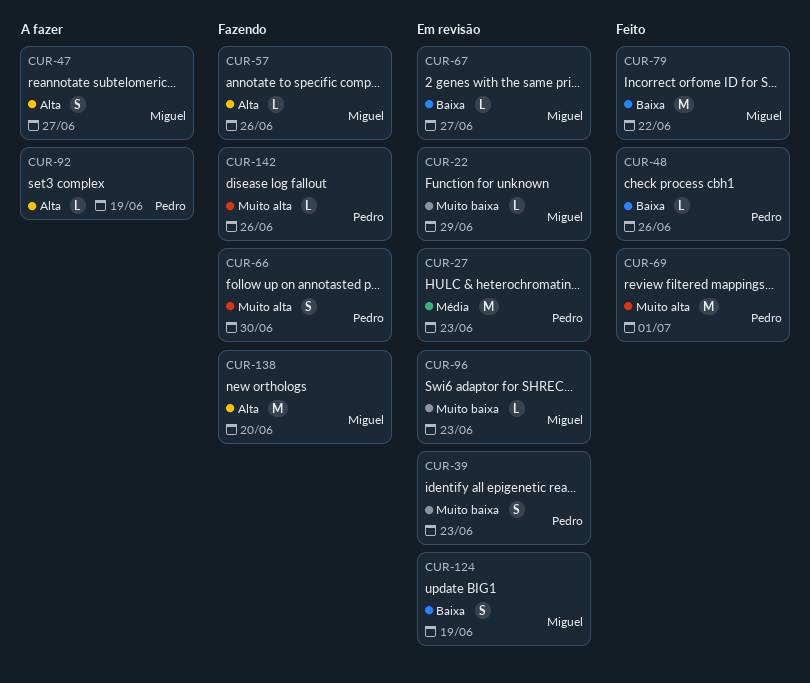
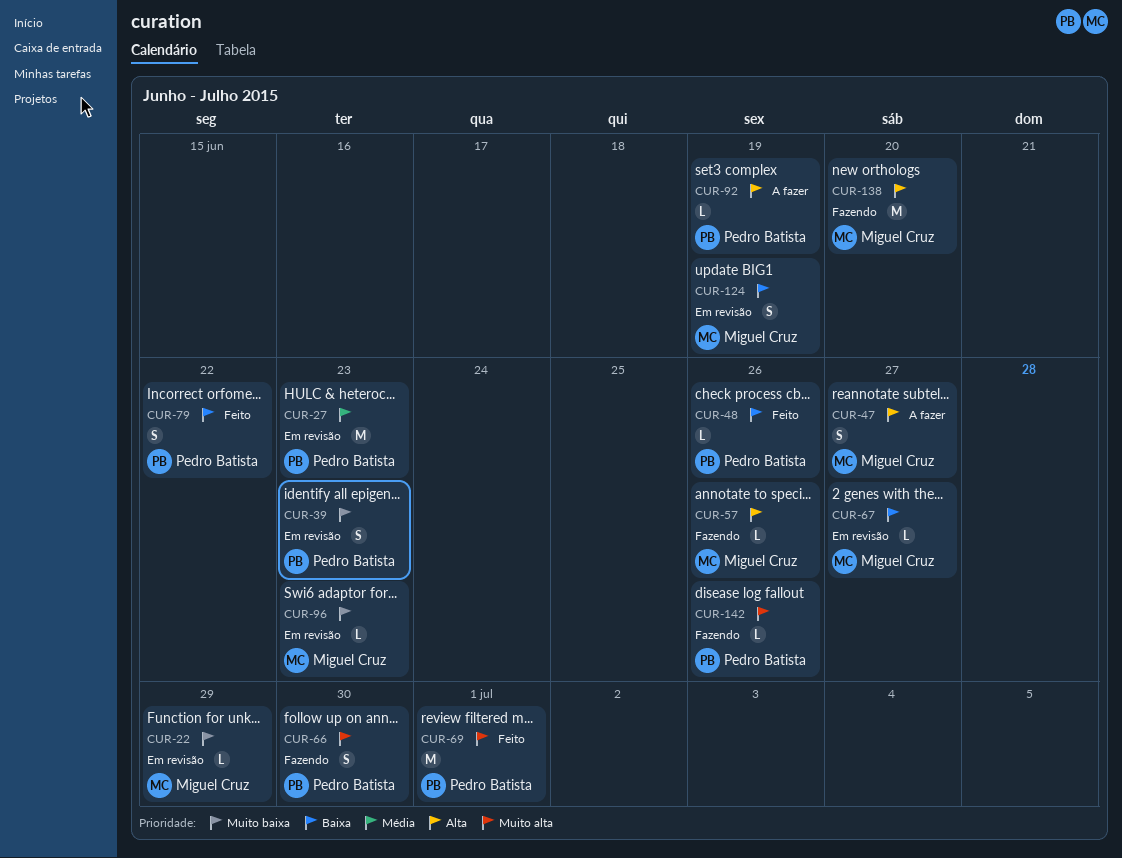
CUR-79, owner: Miguel Cruz -> Pedro Batista
CUR-79, estimate: M -> S

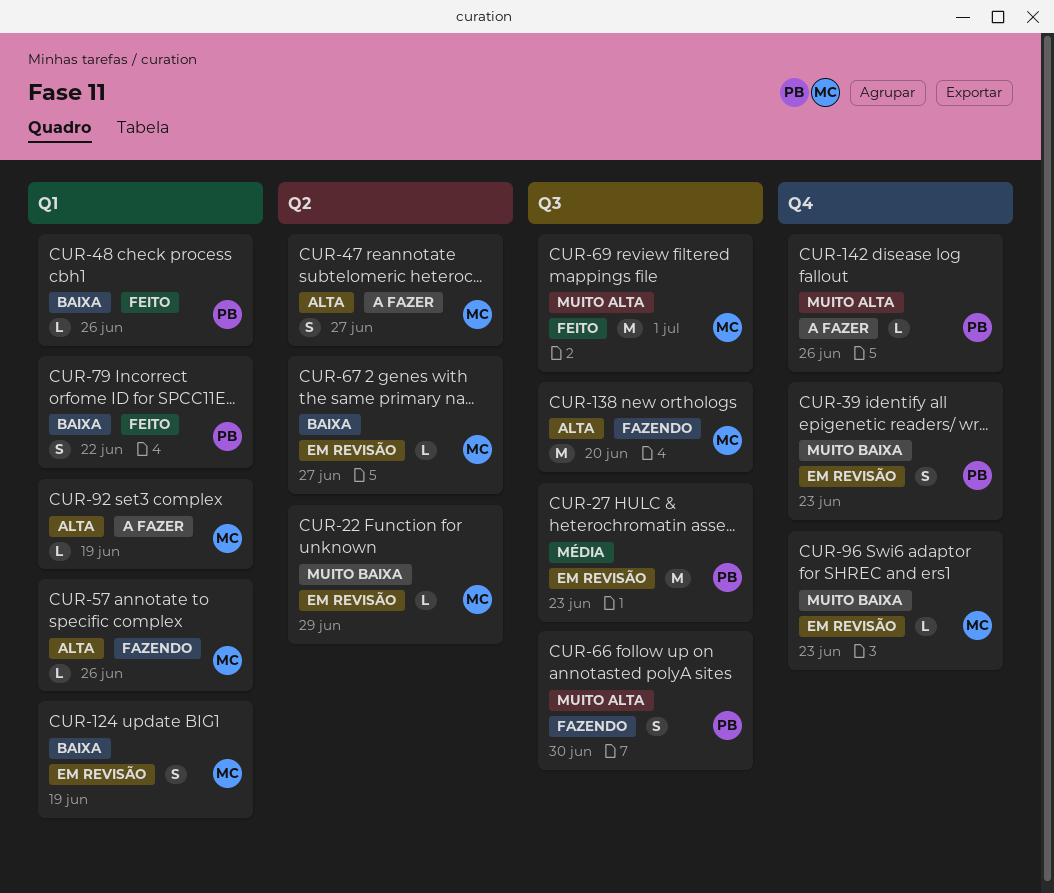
CUR-69, owner: Pedro Batista -> Miguel Cruz
CUR-92, owner: Pedro Batista -> Miguel Cruz
CUR-142, status: Fazendo -> A fazer

